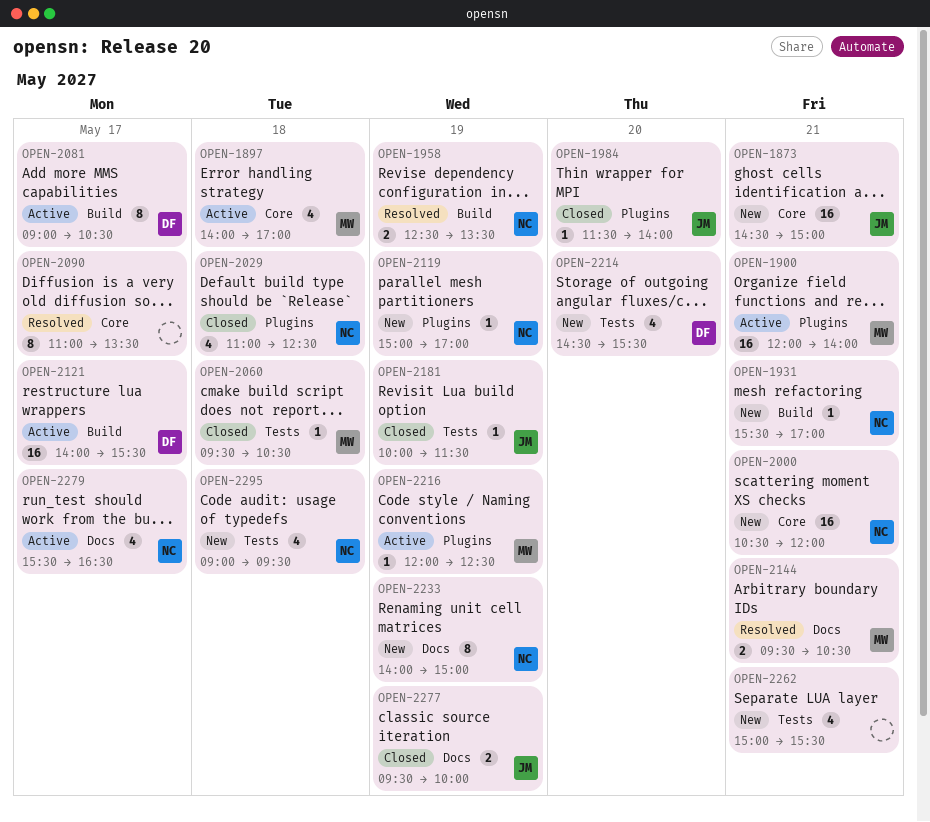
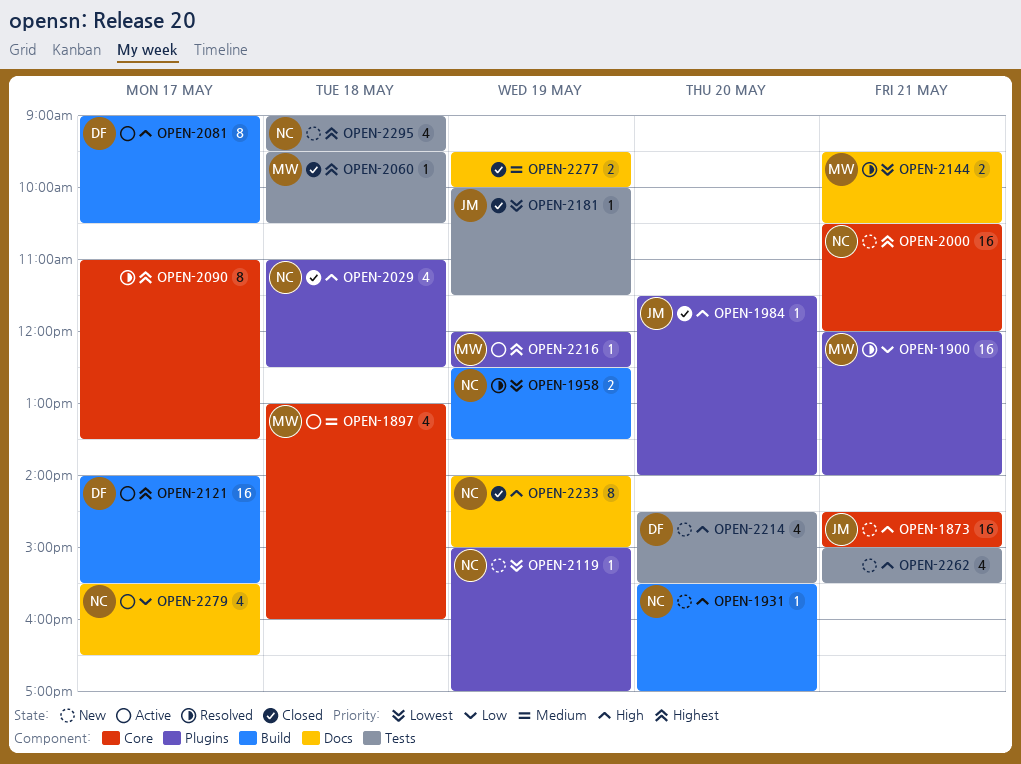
OPEN-1897, begins: 14:00 -> 13:00
OPEN-1897, ends: 17:00 -> 16:00
OPEN-1900, status: Active -> Resolved
OPEN-1931, day: May 21 -> May 20
OPEN-2233, status: New -> Closed
OPEN-2277, owner: JM -> none

